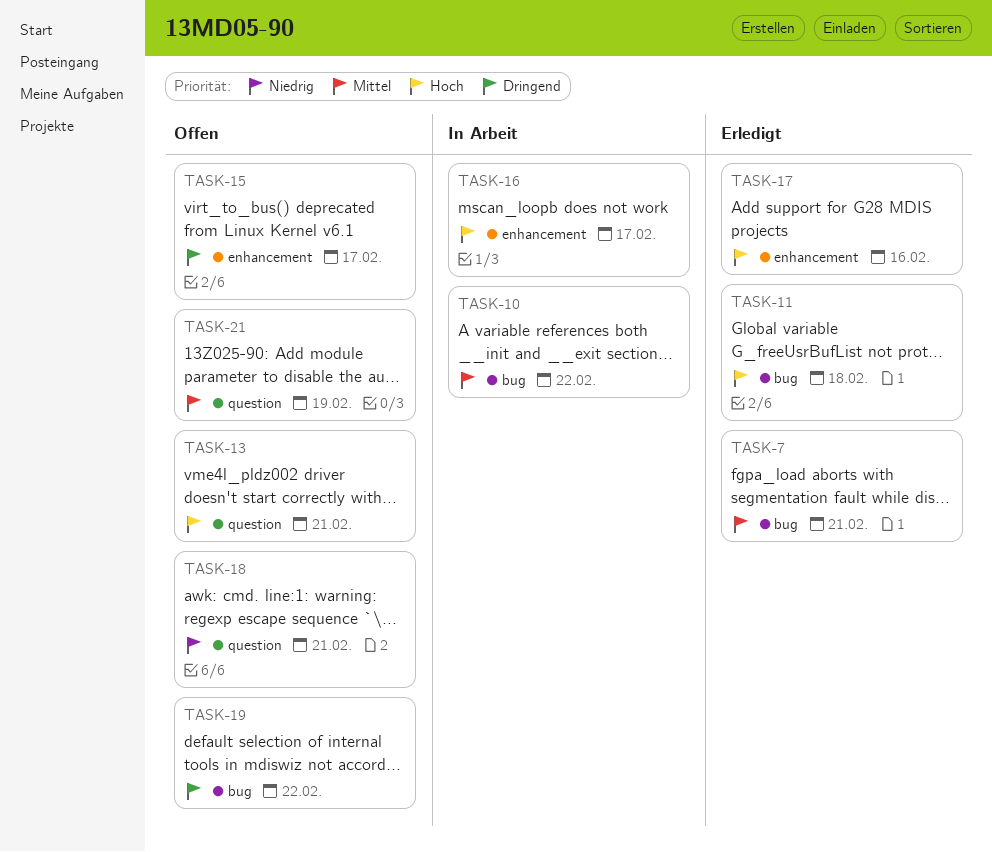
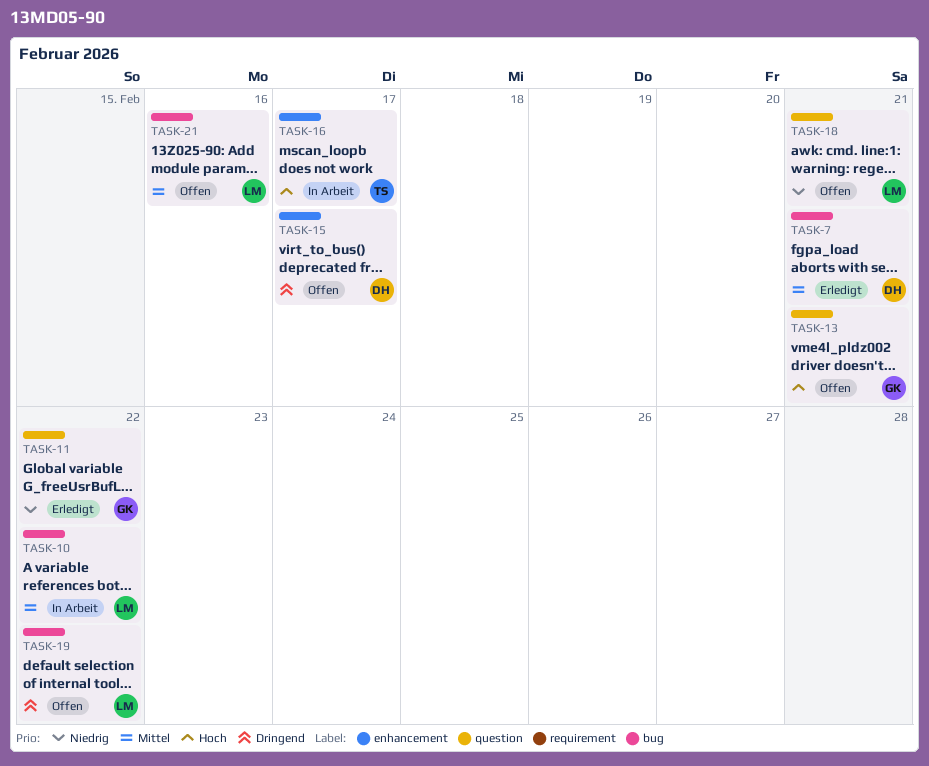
TASK-11, priority: Hoch -> Niedrig
TASK-11, label: bug -> question
TASK-11, due: Feb 18 -> Feb 22
TASK-17: present -> none
TASK-21, label: question -> bug
TASK-21, due: Feb 19 -> Feb 16

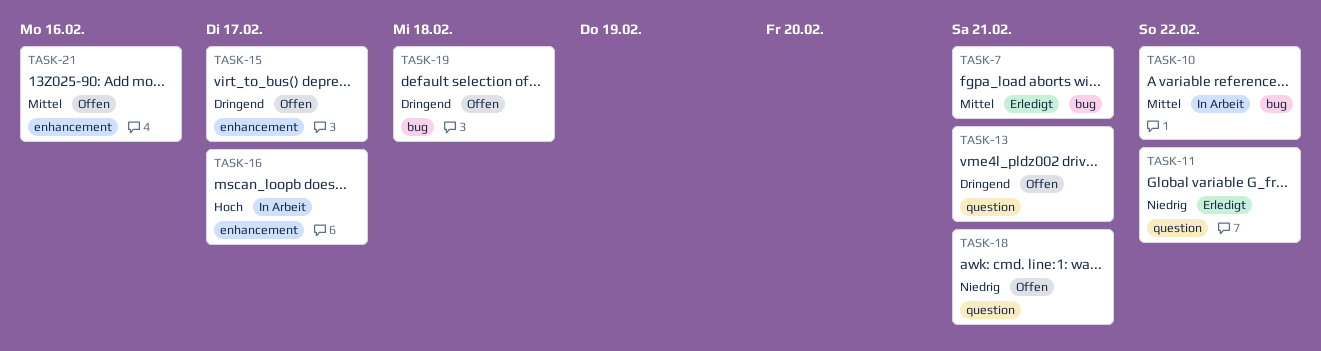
TASK-13, priority: Hoch -> Dringend
TASK-19, due: Feb 22 -> Feb 18
TASK-21, label: bug -> enhancement

